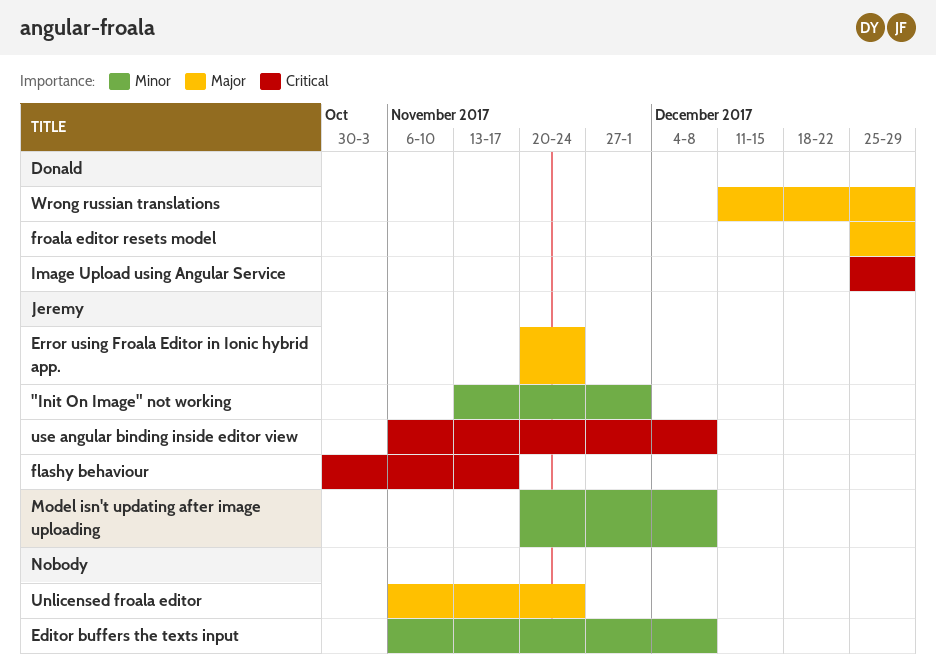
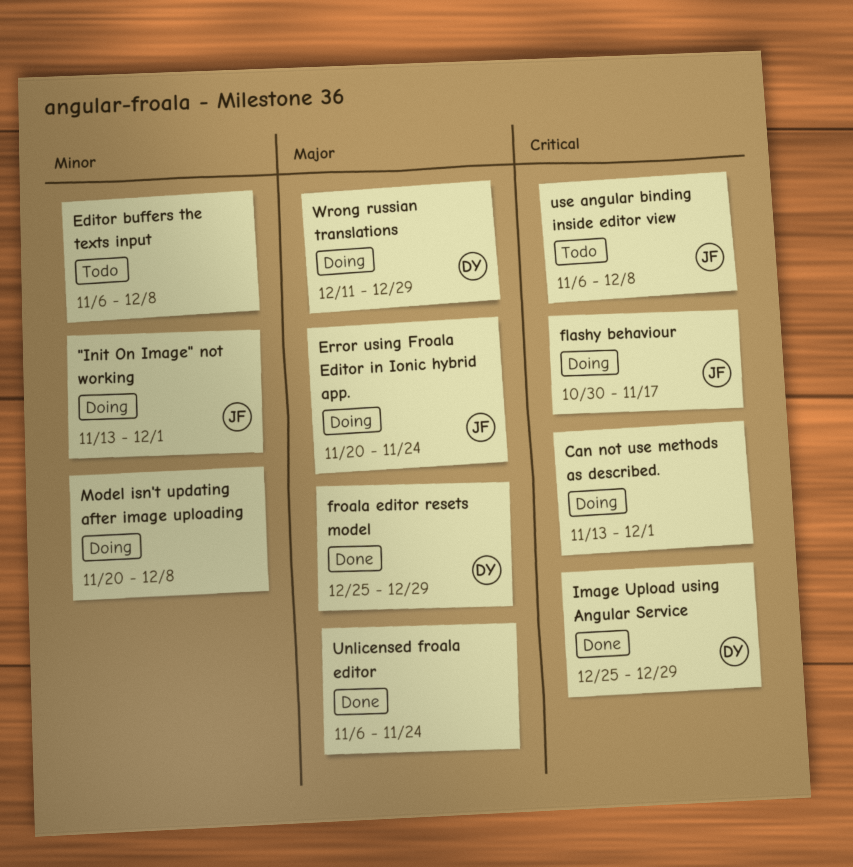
Can not use methods as described.: none -> present
Model isn't updating after image uploading, owner: Jeremy -> none

